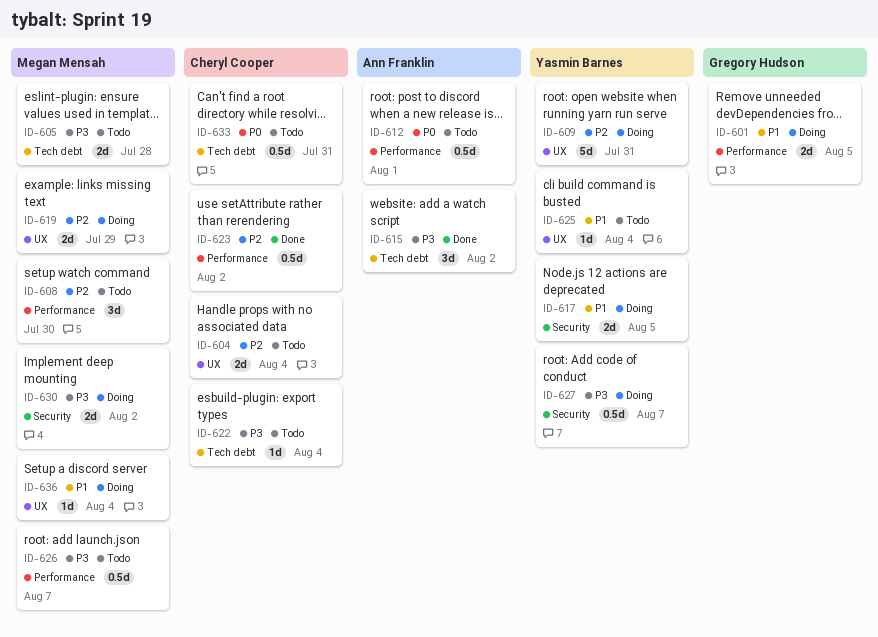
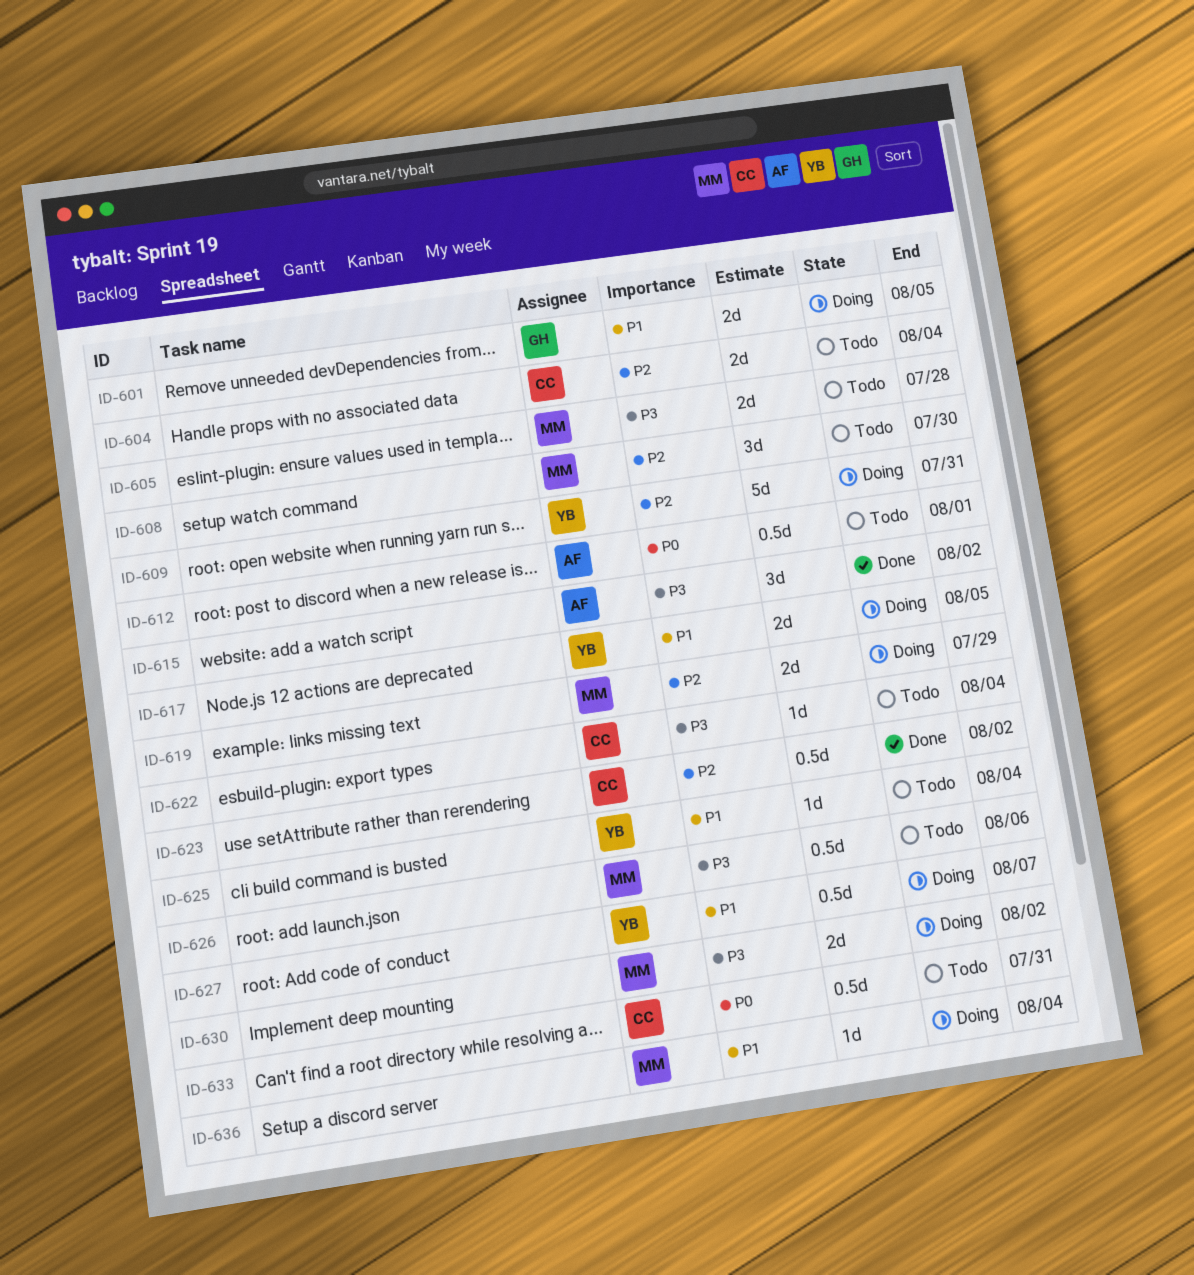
ID-626, due: Aug 7 -> Aug 6
ID-627, priority: P3 -> P1

